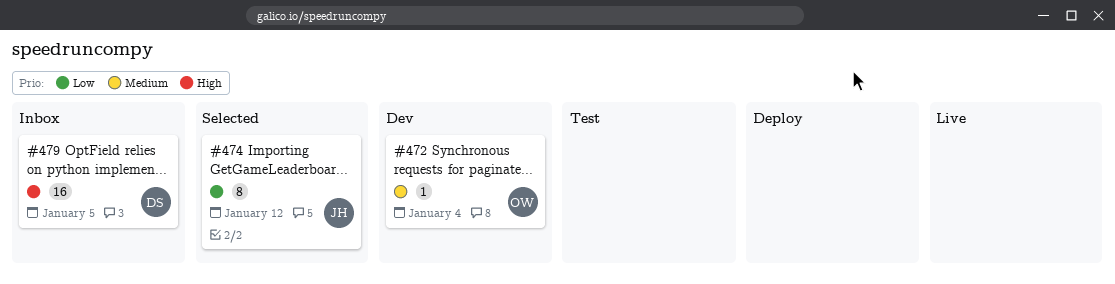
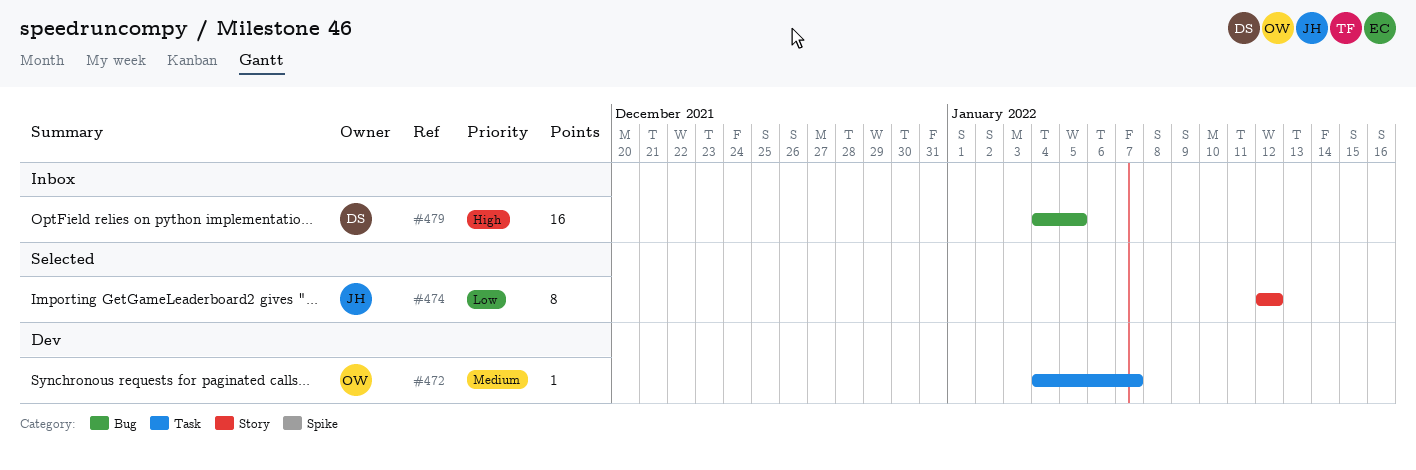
#472, due: Jan 4 -> Jan 7

